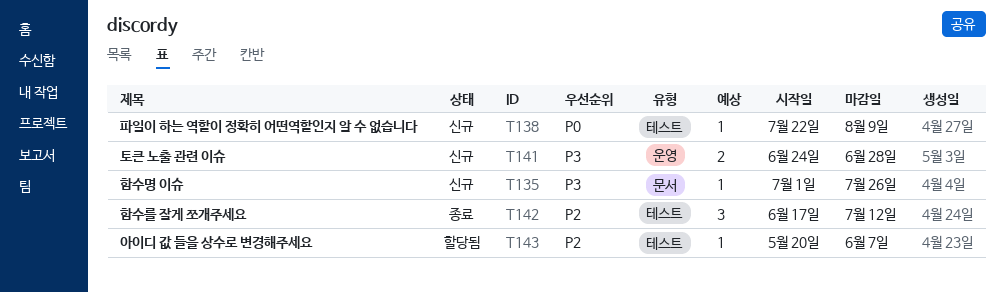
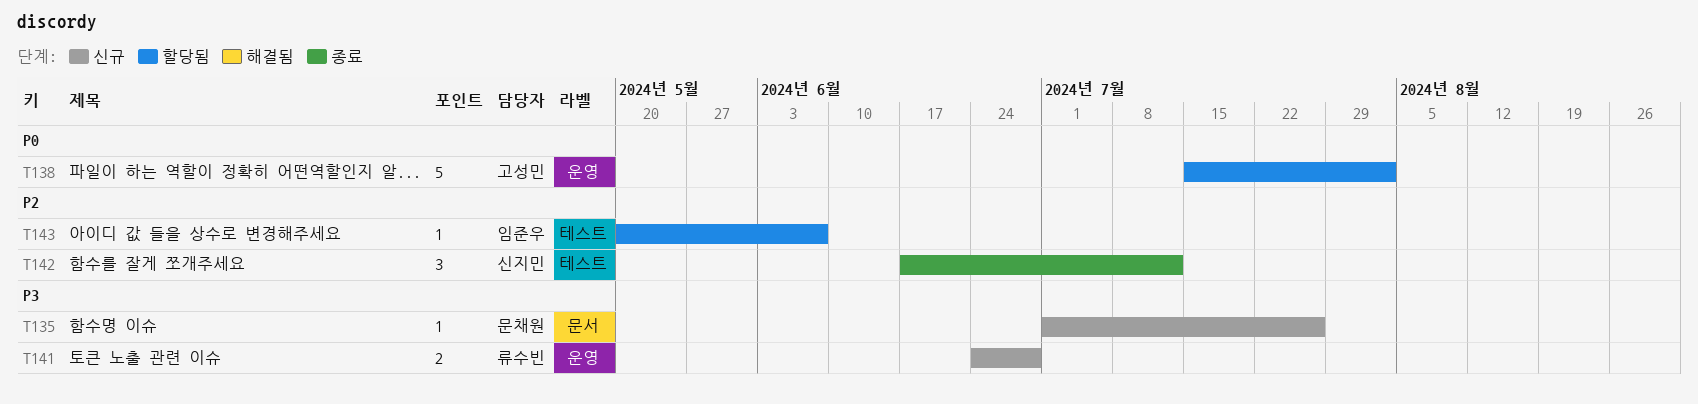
T138, status: 신규 -> 할당됨
T138, label: 테스트 -> 운영
T138, estimate: 1 -> 5
T138, start: Jul 22 -> Jul 15
T138, due: Aug 9 -> Aug 2

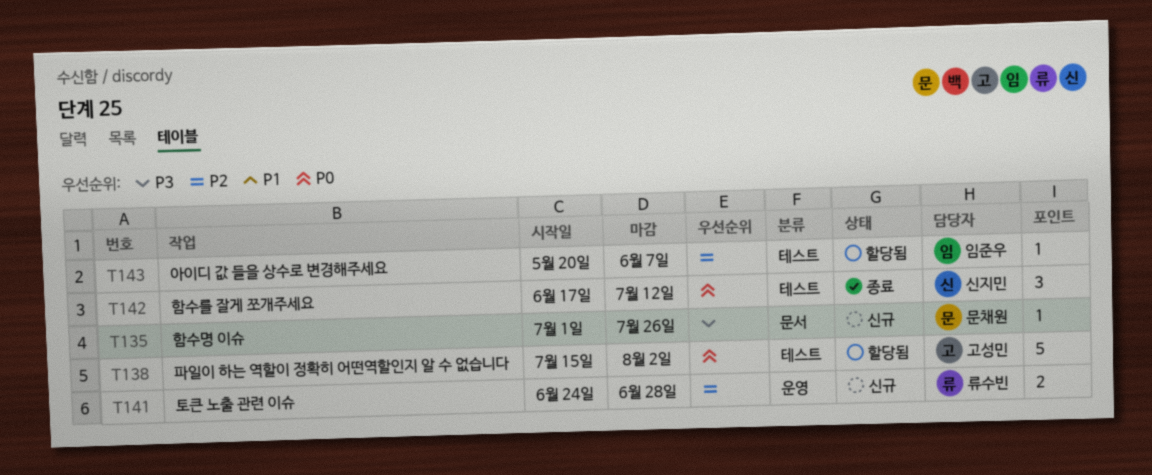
T138, label: 운영 -> 테스트
T141, priority: P3 -> P2
T142, priority: P2 -> P0

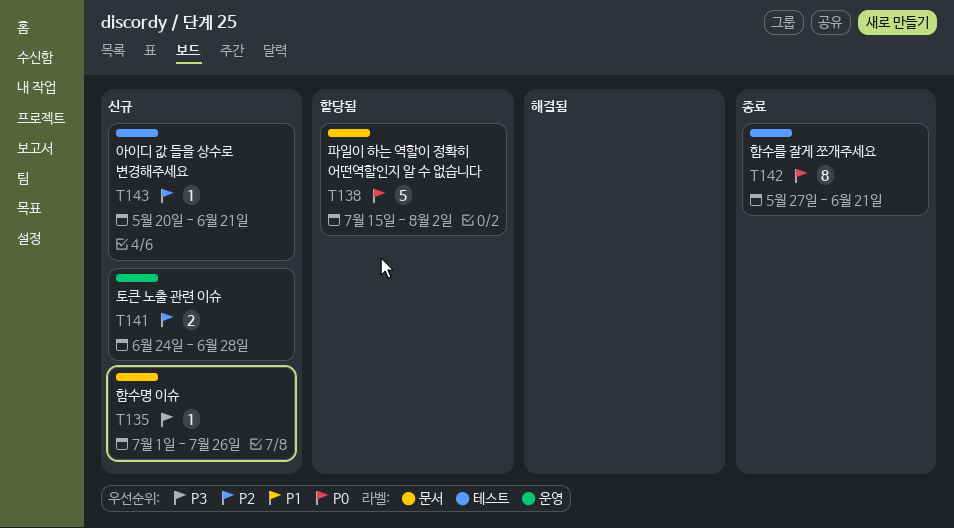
T138, label: 테스트 -> 문서
T142, estimate: 3 -> 8
T142, start: Jun 17 -> May 27
T142, due: Jul 12 -> Jun 21
T143, status: 할당됨 -> 신규
T143, due: Jun 7 -> Jun 21

